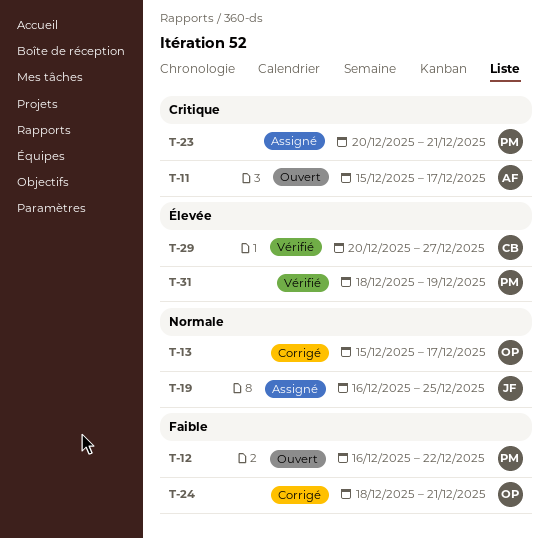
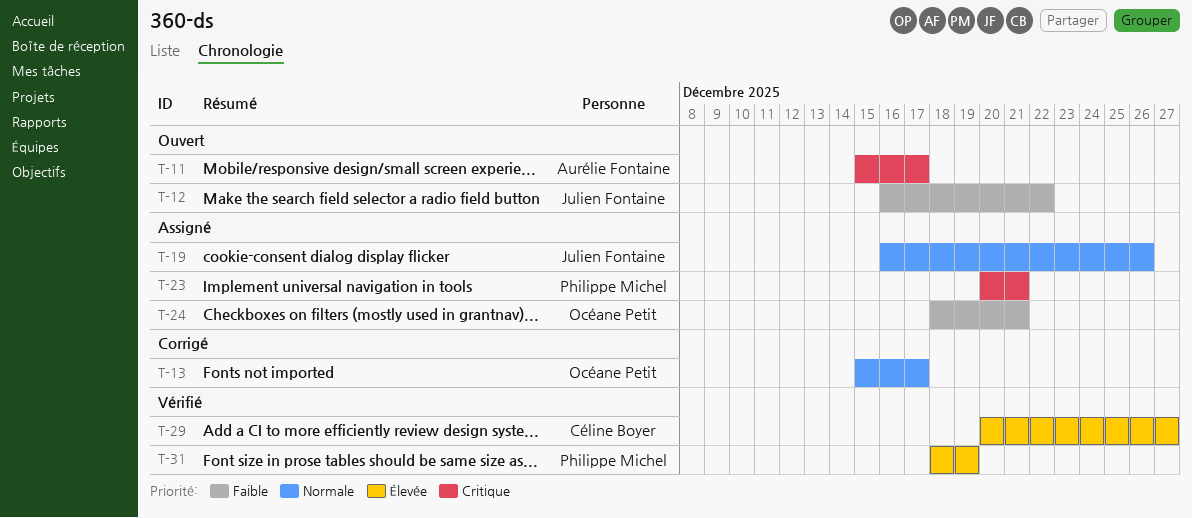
T-12, owner: Philippe Michel -> Julien Fontaine
T-19, due: Dec 25 -> Dec 26
T-24, status: Corrigé -> Assigné

